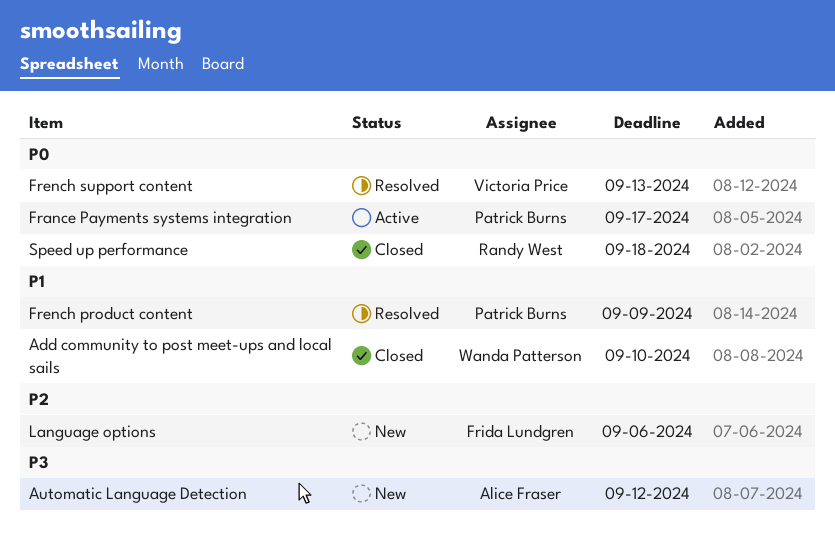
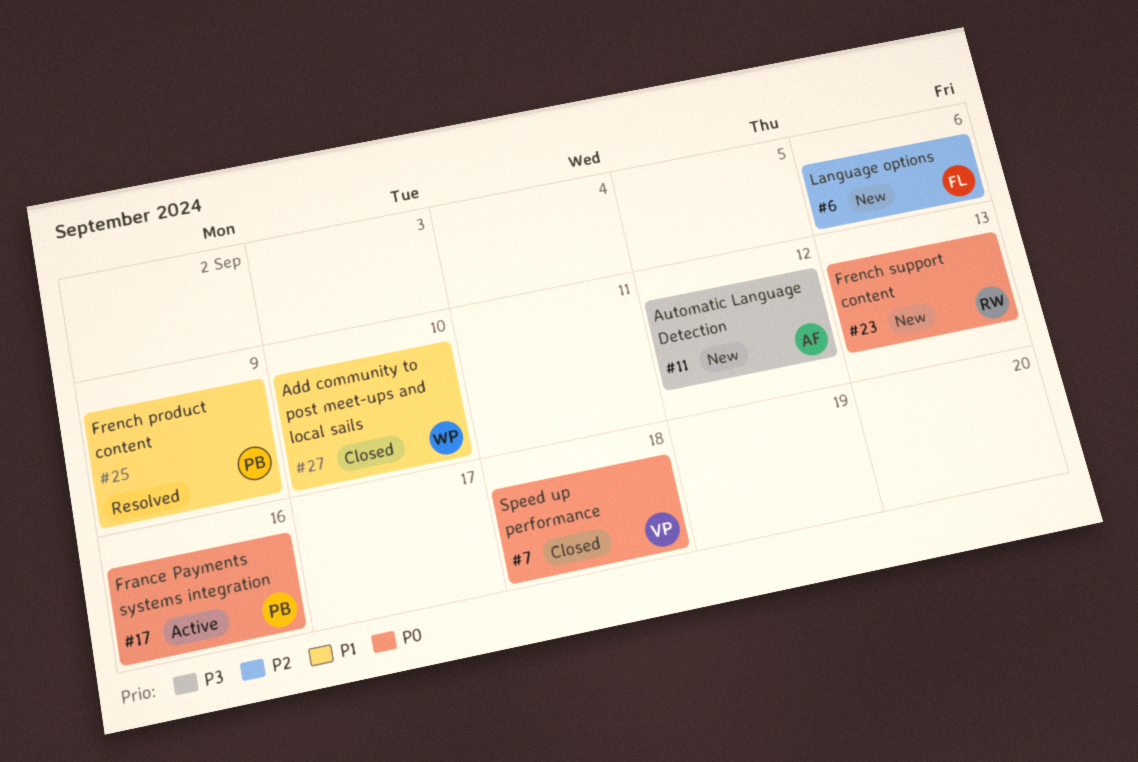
France Payments systems integration, due: Sep 17 -> Sep 16
French support content, status: Resolved -> New
French support content, owner: Victoria Price -> Randy West
Speed up performance, owner: Randy West -> Victoria Price

